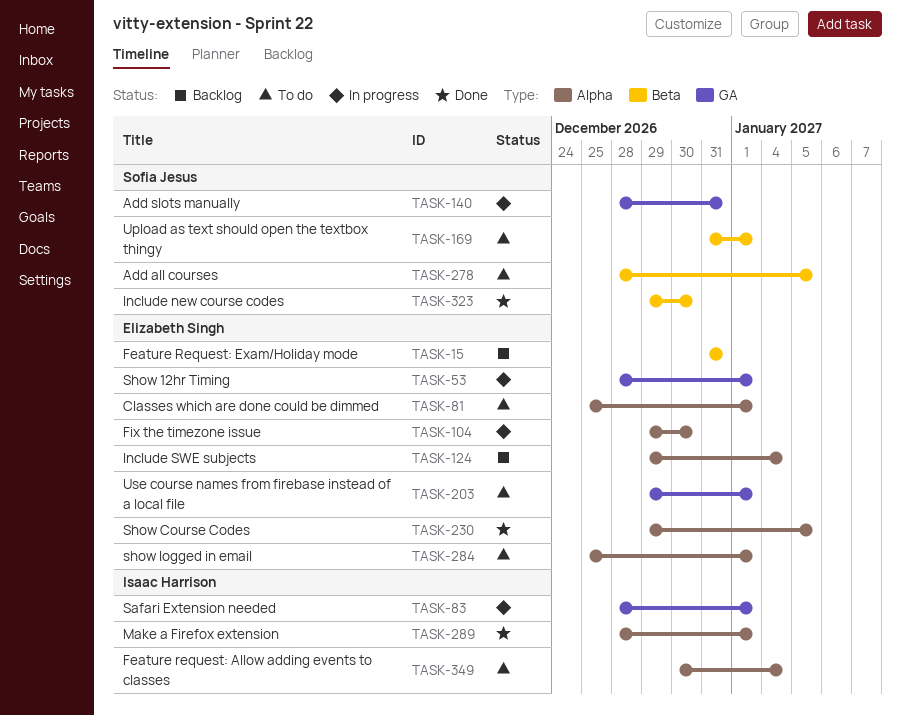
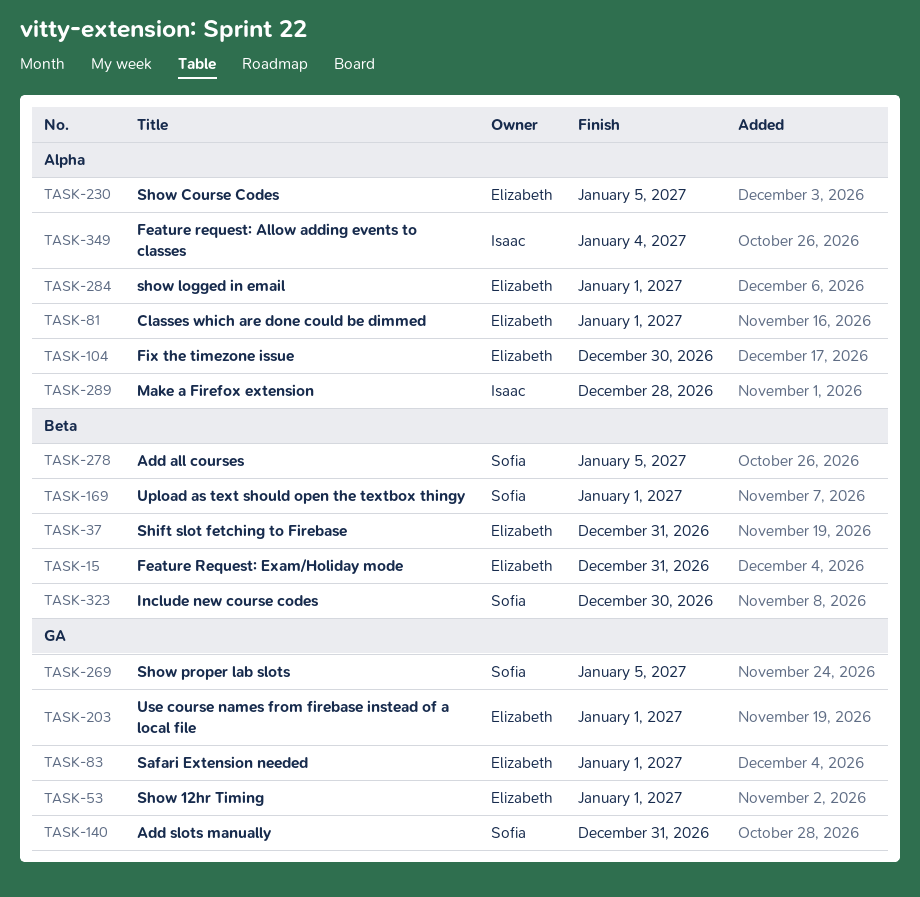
TASK-37: none -> present
TASK-83, owner: Isaac Harrison -> Elizabeth Singh
TASK-124: present -> none
TASK-269: none -> present
TASK-289, due: Jan 1 -> Dec 28

